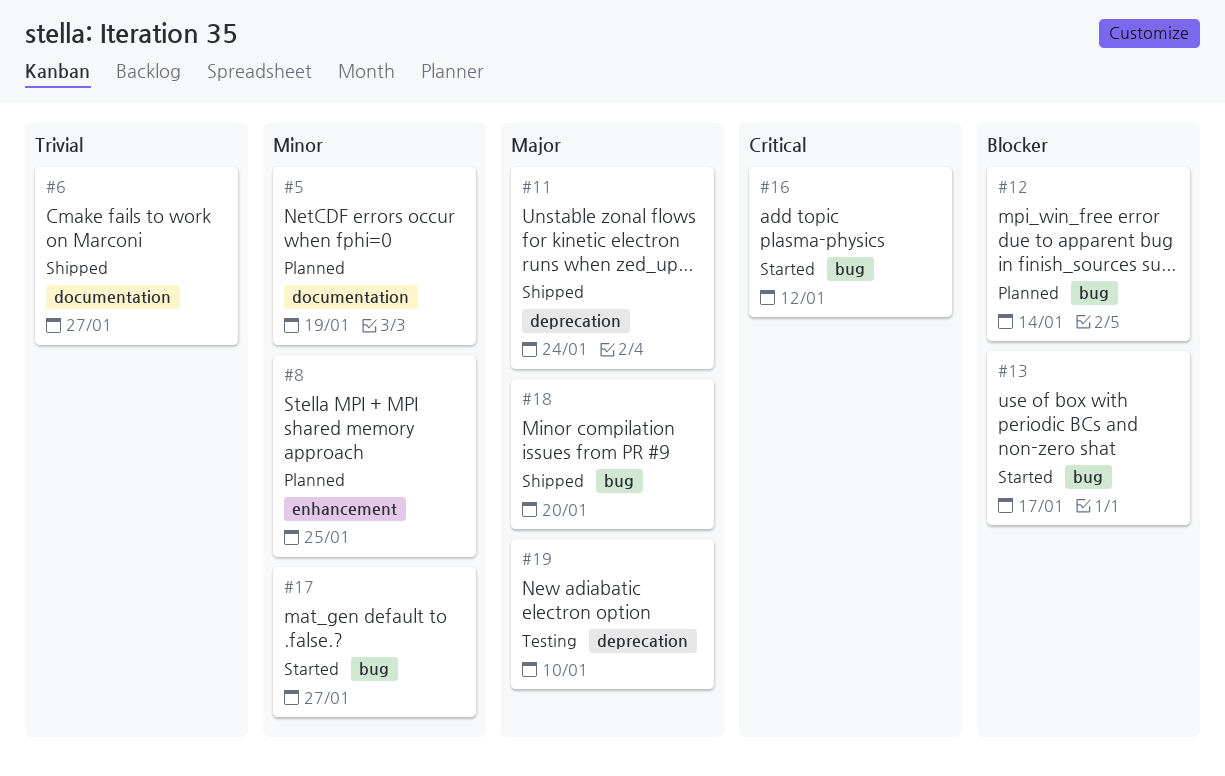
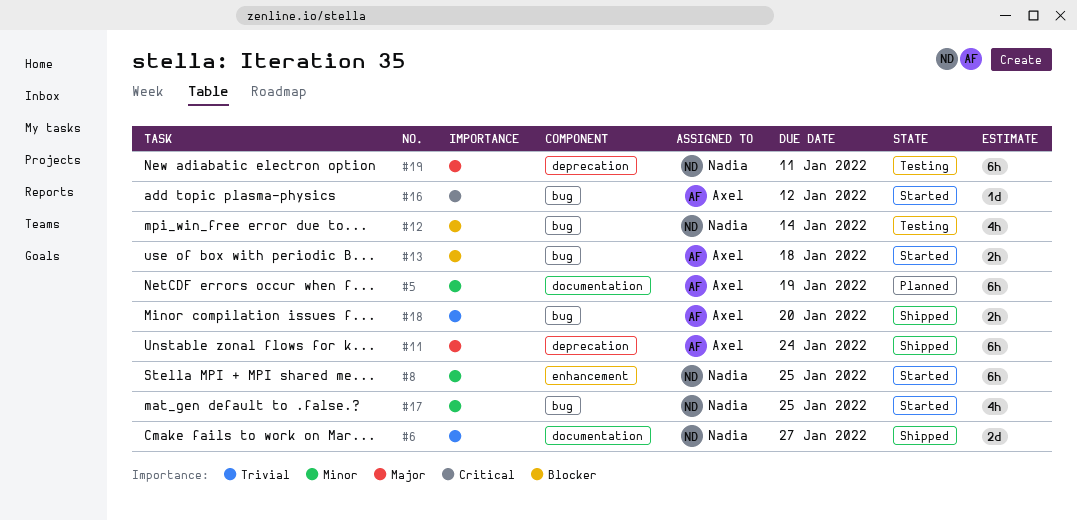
#8, status: Planned -> Started
#12, status: Planned -> Testing
#13, due: Jan 17 -> Jan 18
#17, due: Jan 27 -> Jan 25
#18, priority: Major -> Trivial
#19, due: Jan 10 -> Jan 11

